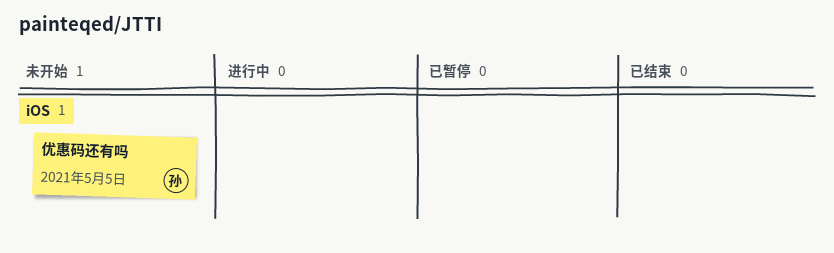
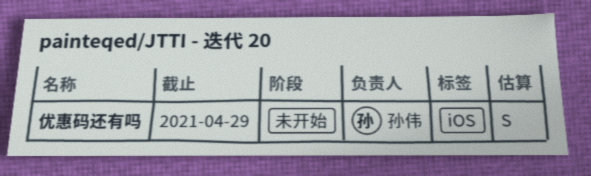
优惠码还有吗, due: May 5 -> Apr 29

